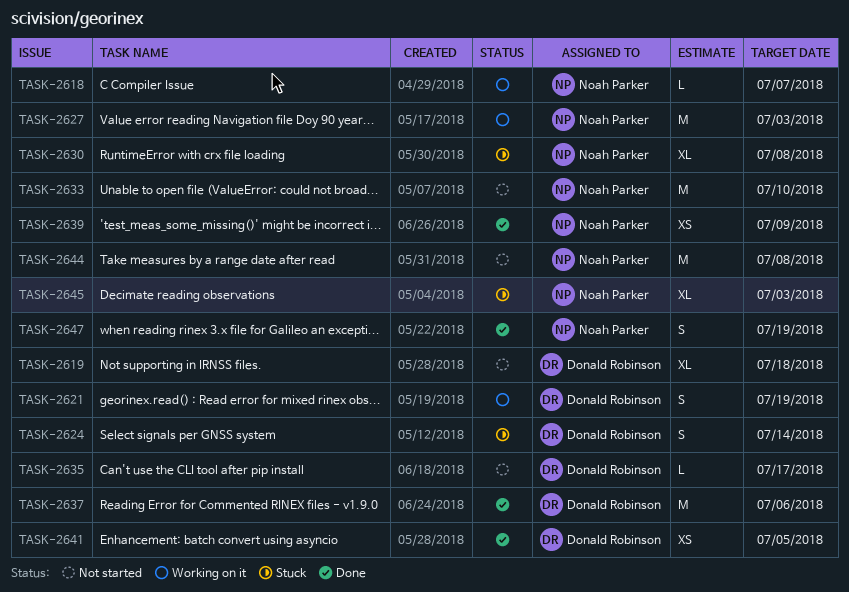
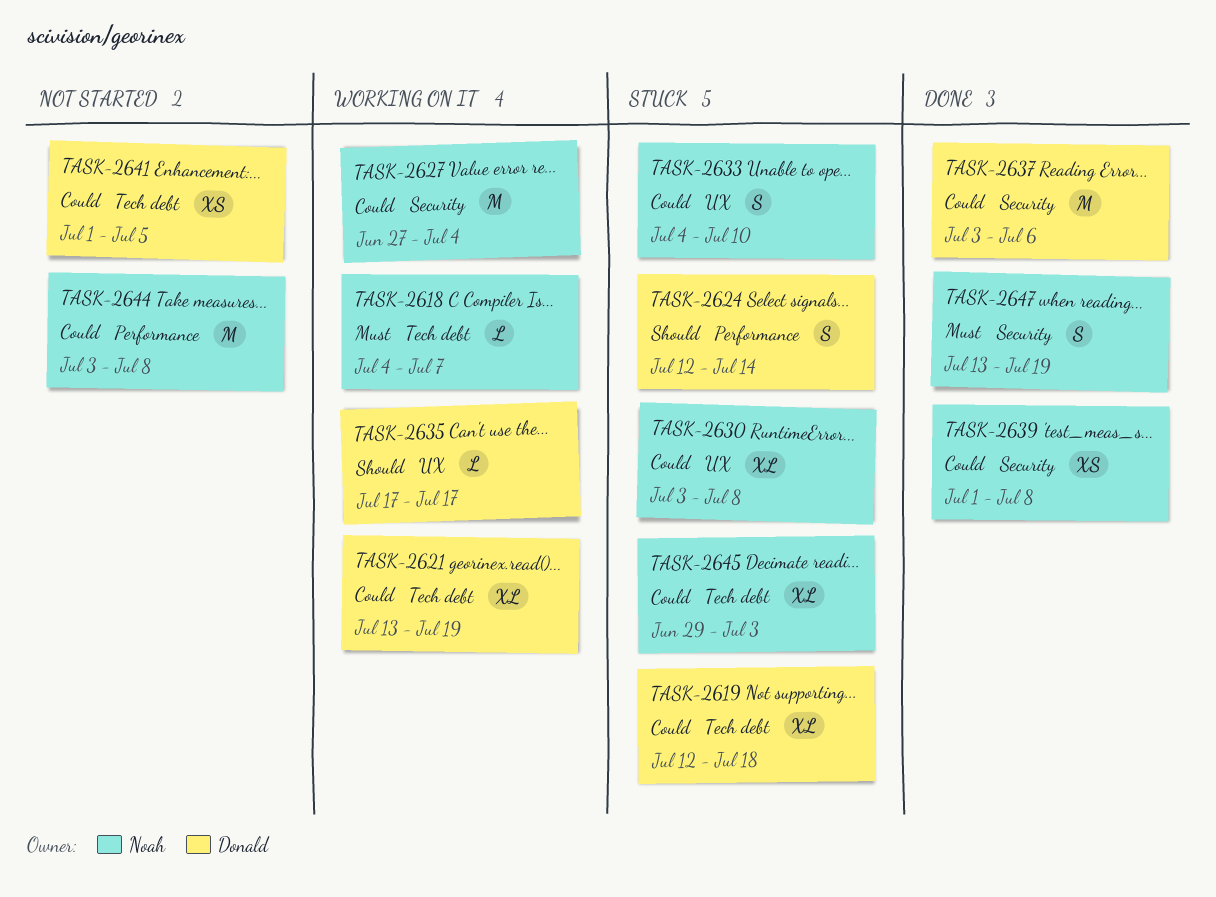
TASK-2619, status: Not started -> Stuck
TASK-2621, estimate: S -> XL
TASK-2627, due: Jul 3 -> Jul 4
TASK-2633, status: Not started -> Stuck
TASK-2633, estimate: M -> S
TASK-2635, status: Not started -> Working on it
TASK-2639, due: Jul 9 -> Jul 8
TASK-2641, status: Done -> Not started

